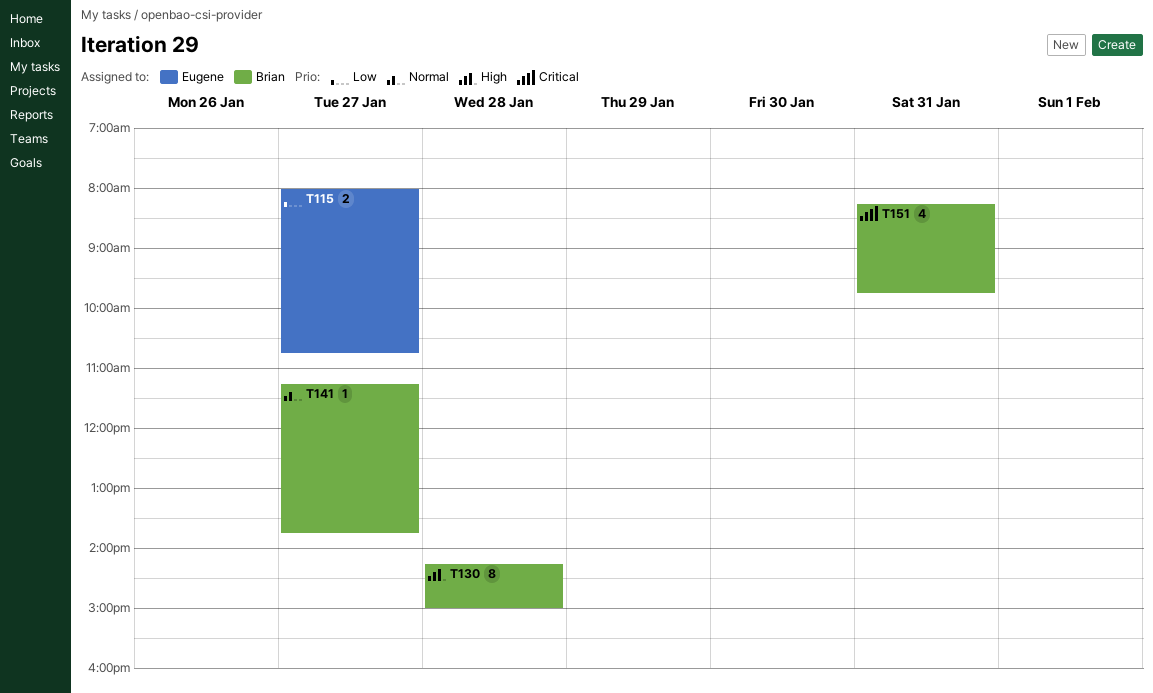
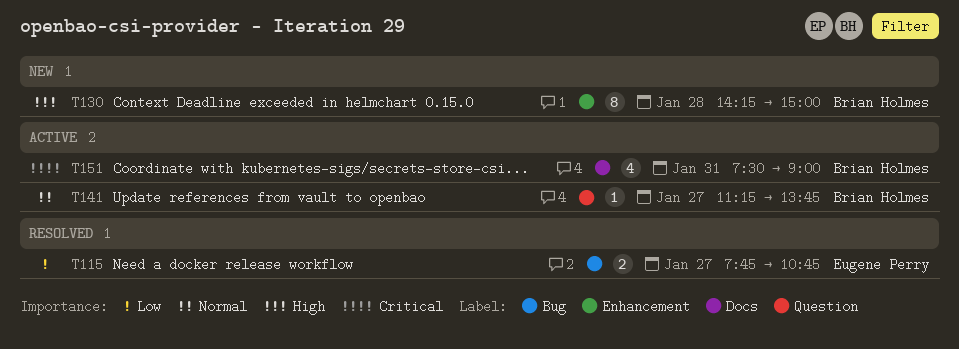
T115, begins: 08:00 -> 07:45
T151, begins: 08:15 -> 07:30
T151, ends: 09:45 -> 09:00

